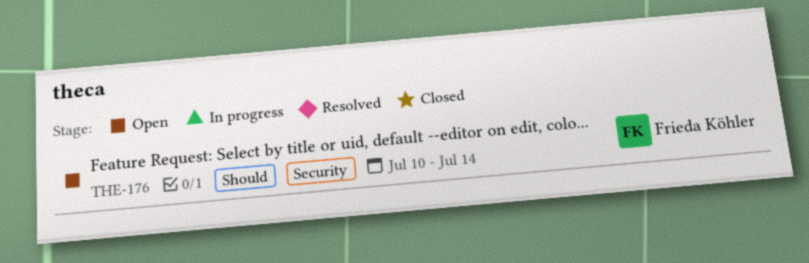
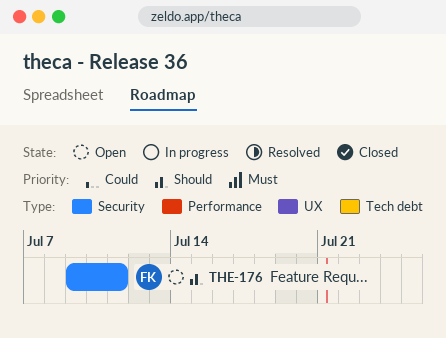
THE-176, start: Jul 10 -> Jul 9
THE-176, due: Jul 14 -> Jul 11

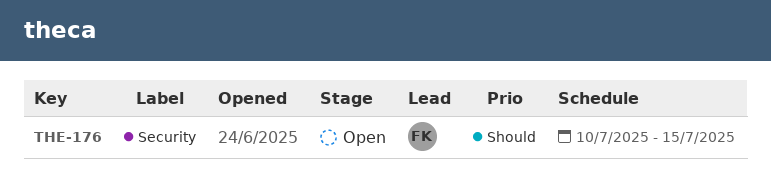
THE-176, start: Jul 9 -> Jul 10
THE-176, due: Jul 11 -> Jul 15

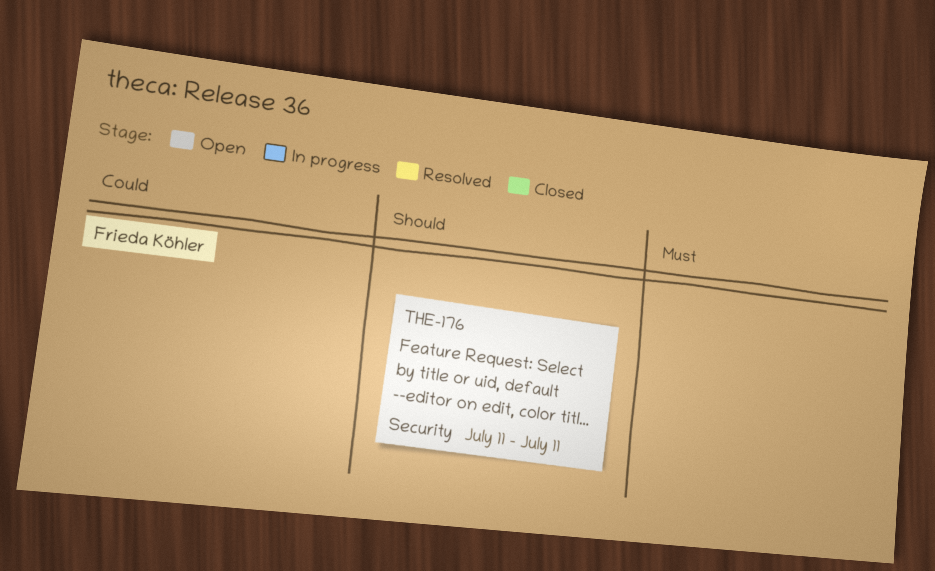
THE-176, start: Jul 10 -> Jul 11
THE-176, due: Jul 15 -> Jul 11

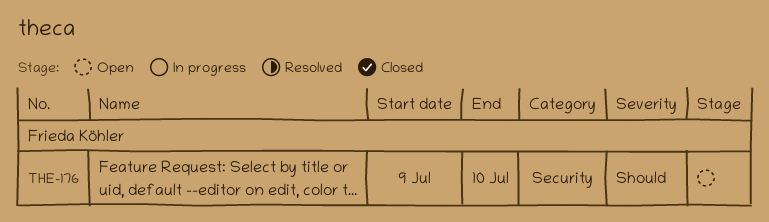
THE-176, start: Jul 11 -> Jul 9
THE-176, due: Jul 11 -> Jul 10

